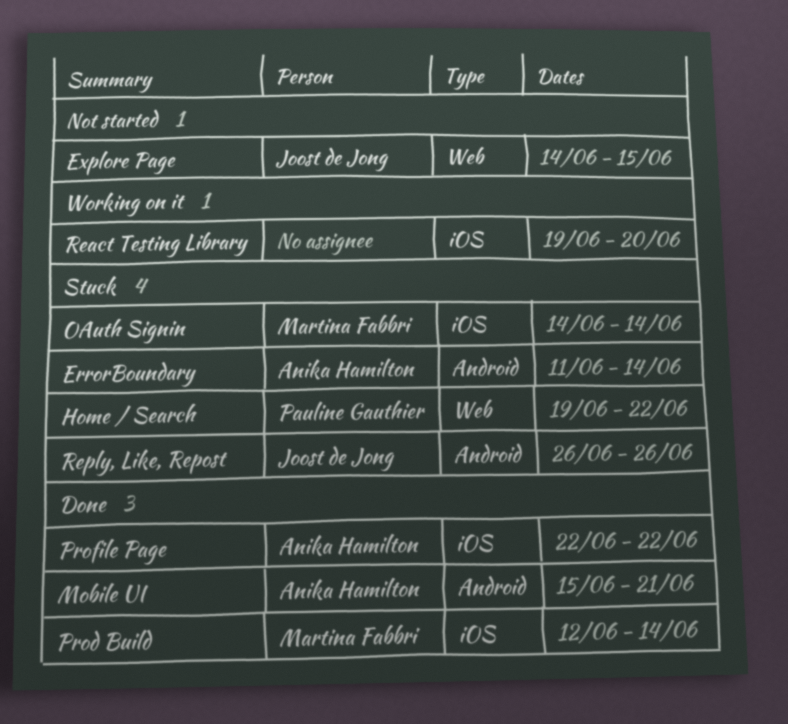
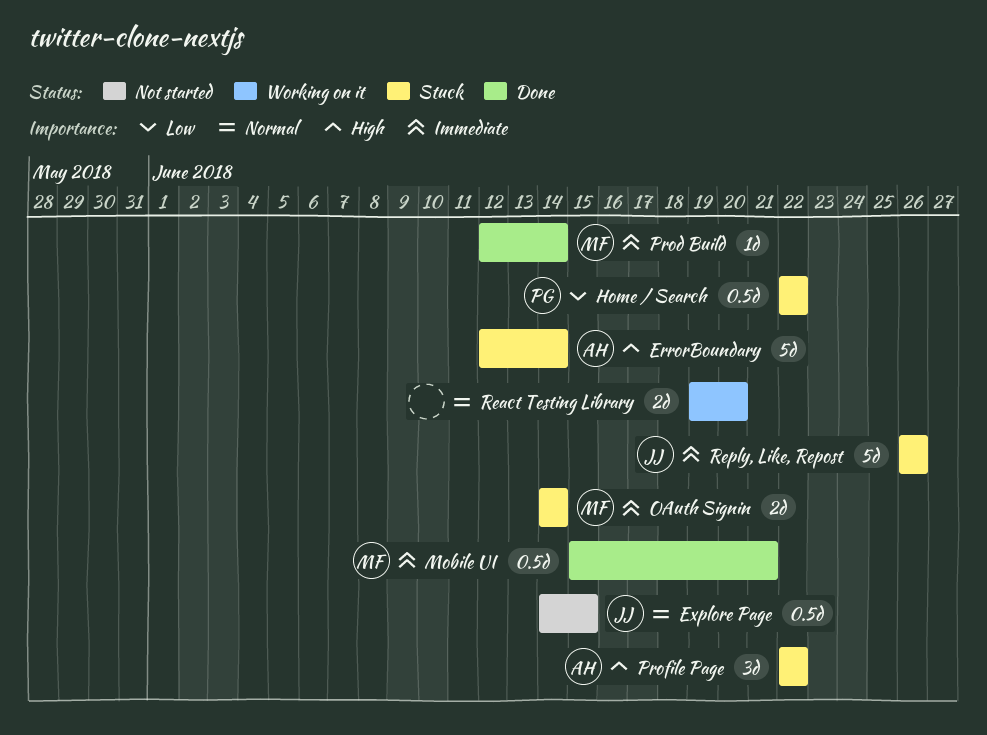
ErrorBoundary, start: Jun 11 -> Jun 12
Home / Search, start: Jun 19 -> Jun 22
Mobile UI, owner: Anika Hamilton -> Martina Fabbri
Profile Page, status: Done -> Stuck

